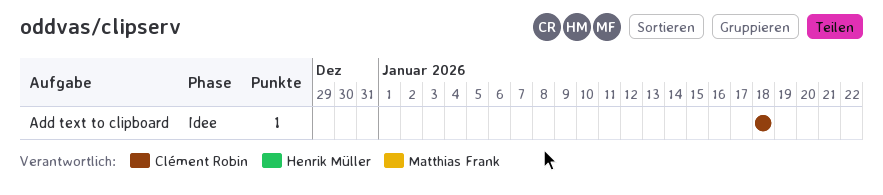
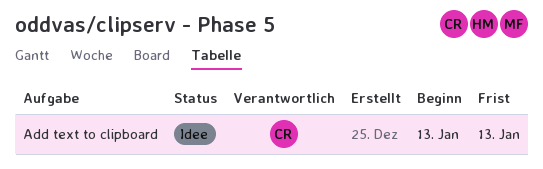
Add text to clipboard, start: Jan 18 -> Jan 13
Add text to clipboard, due: Jan 18 -> Jan 13

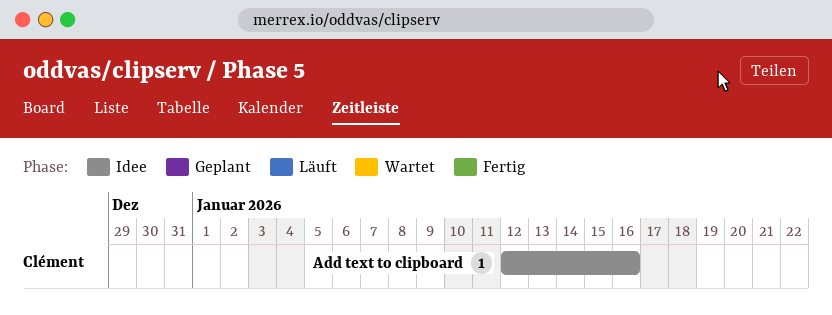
Add text to clipboard, start: Jan 13 -> Jan 12
Add text to clipboard, due: Jan 13 -> Jan 16

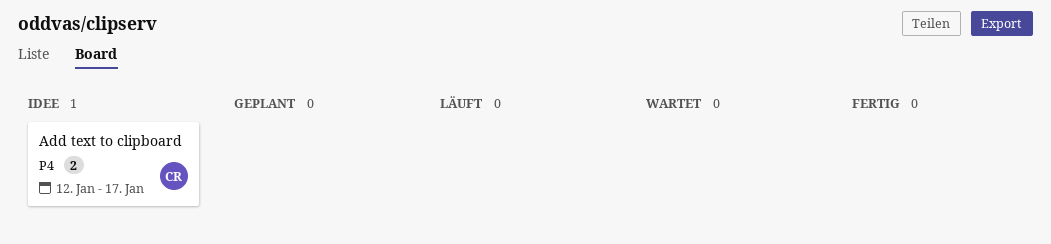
Add text to clipboard, estimate: 1 -> 2
Add text to clipboard, due: Jan 16 -> Jan 17

